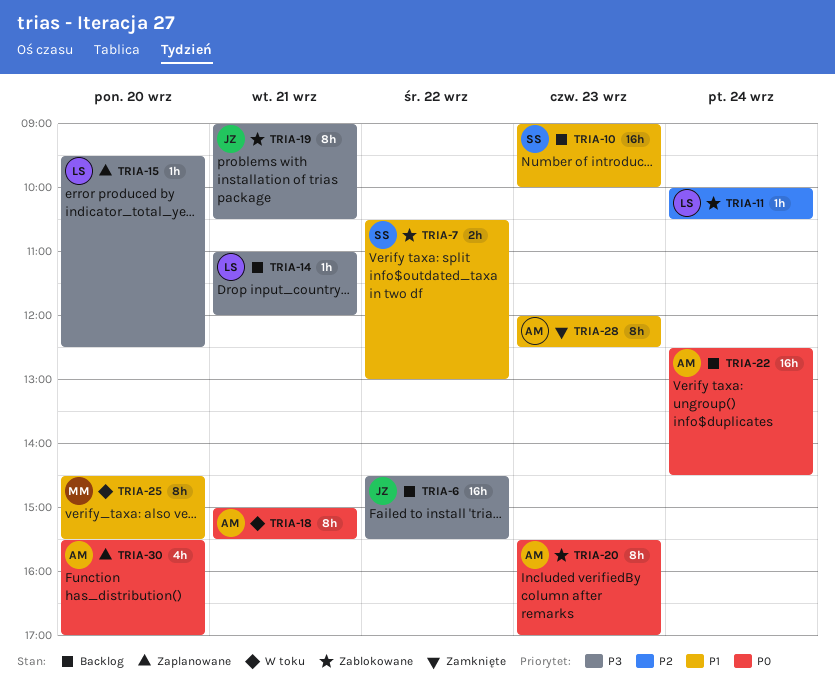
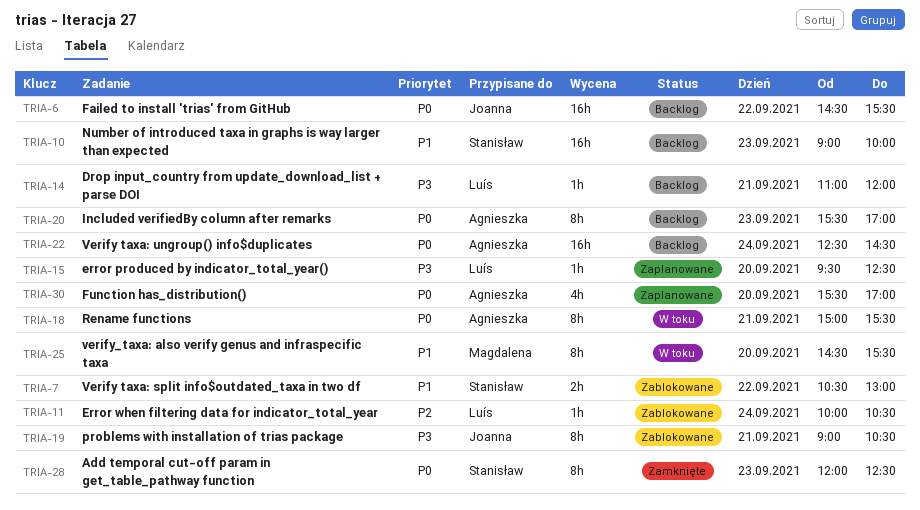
TRIA-6, priority: P3 -> P0
TRIA-20, status: Zablokowane -> Backlog
TRIA-28, owner: Agnieszka -> Stanisław
TRIA-28, priority: P1 -> P0

